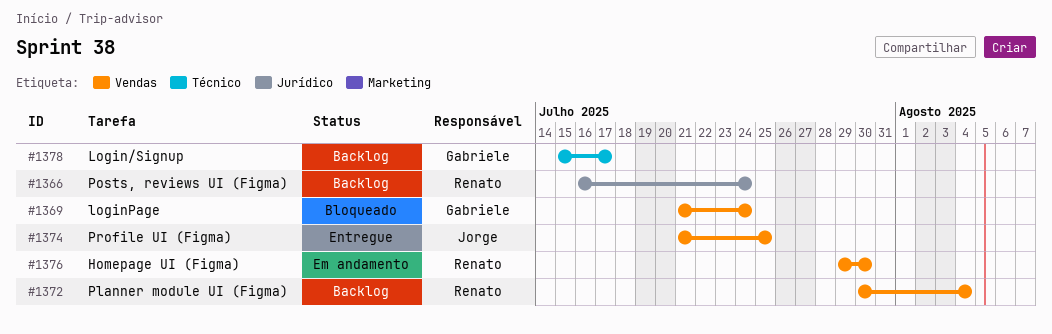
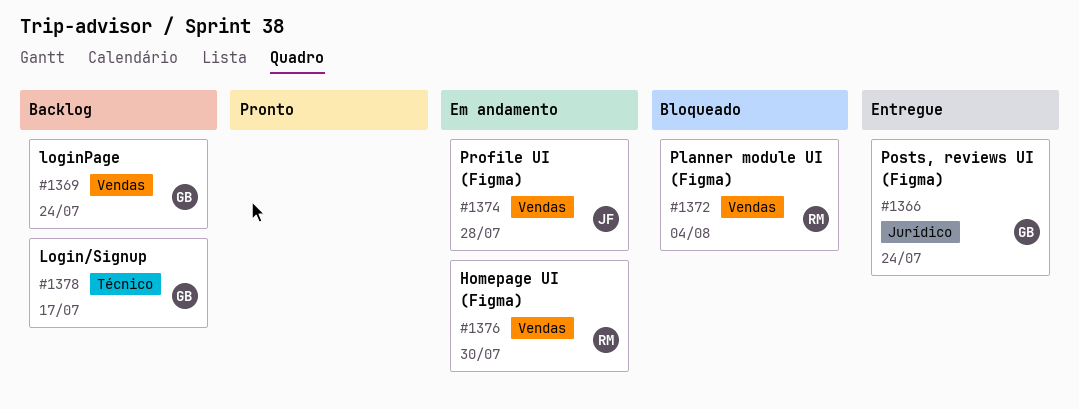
#1366, status: Backlog -> Entregue
#1366, owner: Renato -> Gabriele
#1369, status: Bloqueado -> Backlog
#1372, status: Backlog -> Bloqueado
#1374, status: Entregue -> Em andamento
#1374, due: Jul 25 -> Jul 28

